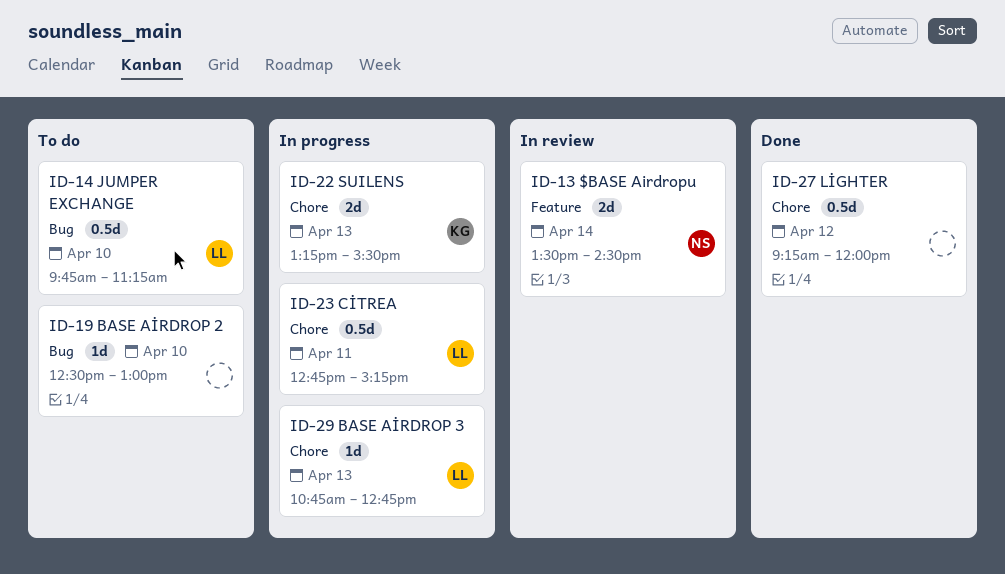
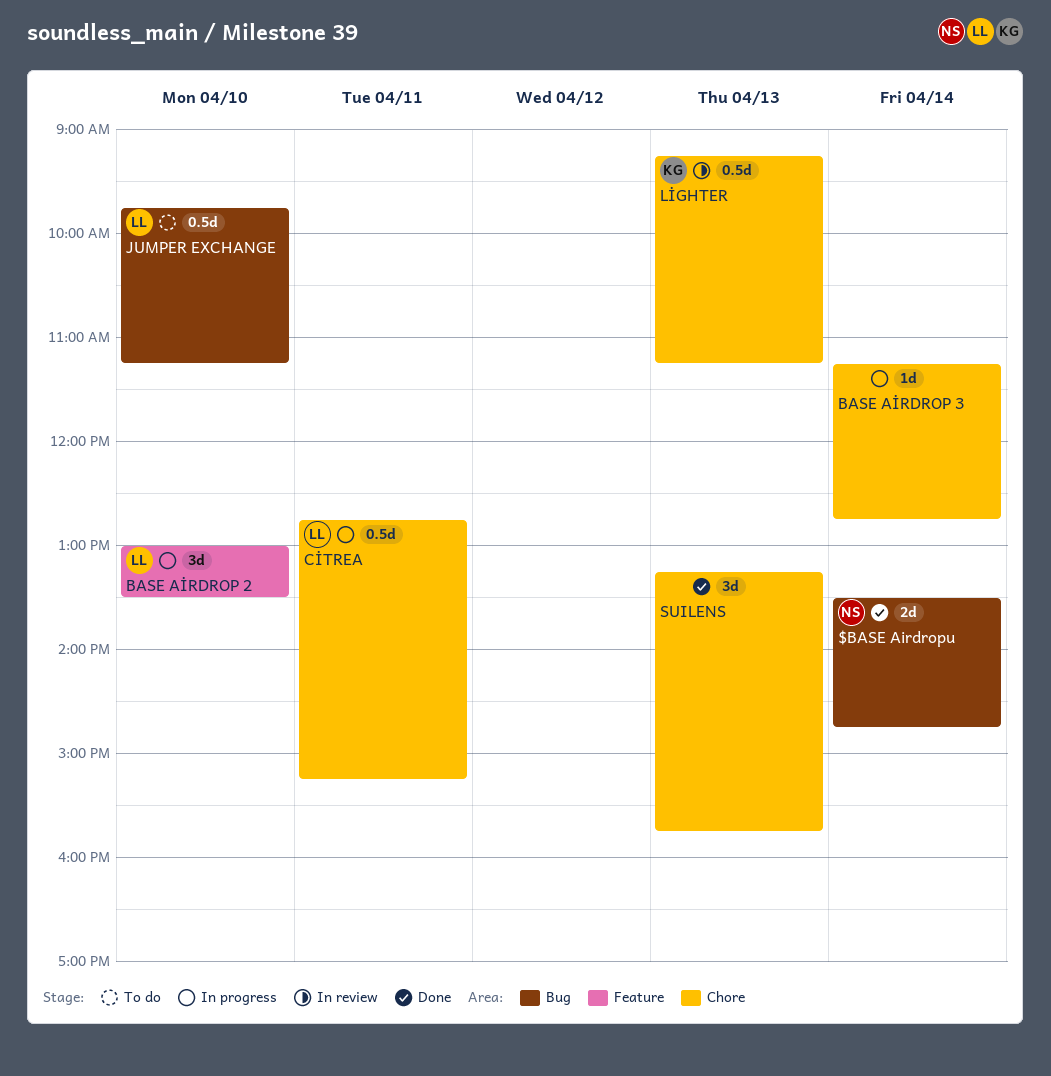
$BASE Airdropu, status: In review -> Done
$BASE Airdropu, label: Feature -> Bug
$BASE Airdropu, ends: 14:30 -> 14:45
BASE AİRDROP 2, status: To do -> In progress
BASE AİRDROP 2, owner: none -> LL
BASE AİRDROP 2, label: Bug -> Feature
BASE AİRDROP 2, estimate: 1d -> 3d
BASE AİRDROP 2, begins: 12:30 -> 13:00
BASE AİRDROP 2, ends: 13:00 -> 13:30
BASE AİRDROP 3, owner: LL -> none
BASE AİRDROP 3, day: Apr 13 -> Apr 14
BASE AİRDROP 3, begins: 10:45 -> 11:15
LİGHTER, status: Done -> In review
LİGHTER, owner: none -> KG
LİGHTER, day: Apr 12 -> Apr 13
LİGHTER, ends: 12:00 -> 11:15
SUILENS, status: In progress -> Done
SUILENS, owner: KG -> none
SUILENS, estimate: 2d -> 3d
SUILENS, ends: 15:30 -> 15:45

